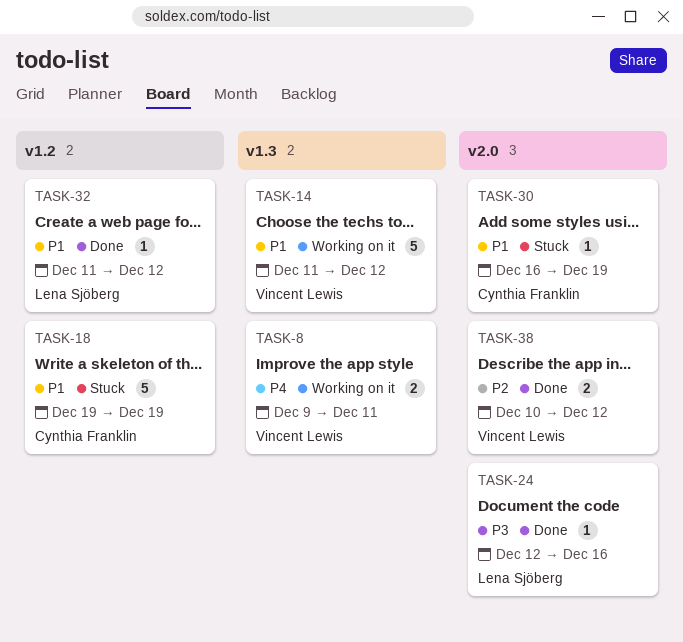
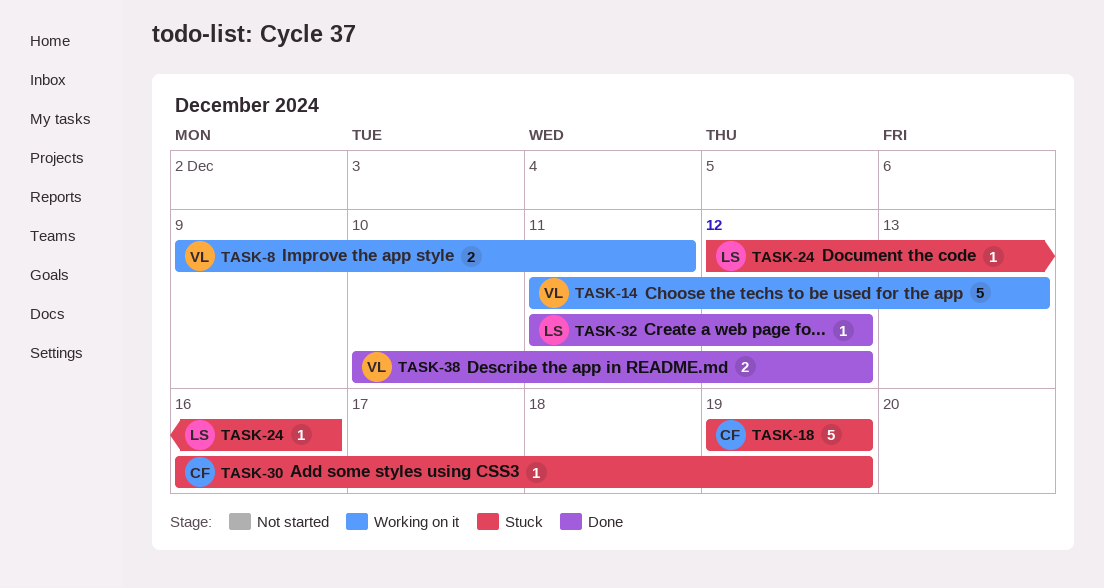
TASK-14, due: Dec 12 -> Dec 13
TASK-24, status: Done -> Stuck

